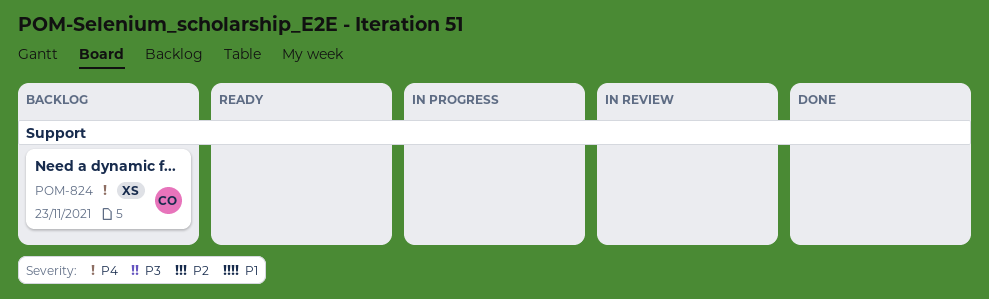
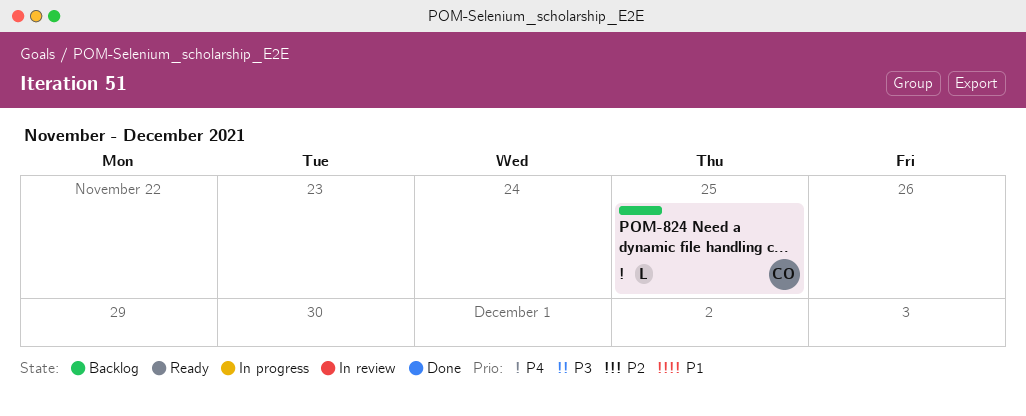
POM-824, estimate: XS -> L
POM-824, due: Nov 23 -> Nov 25

